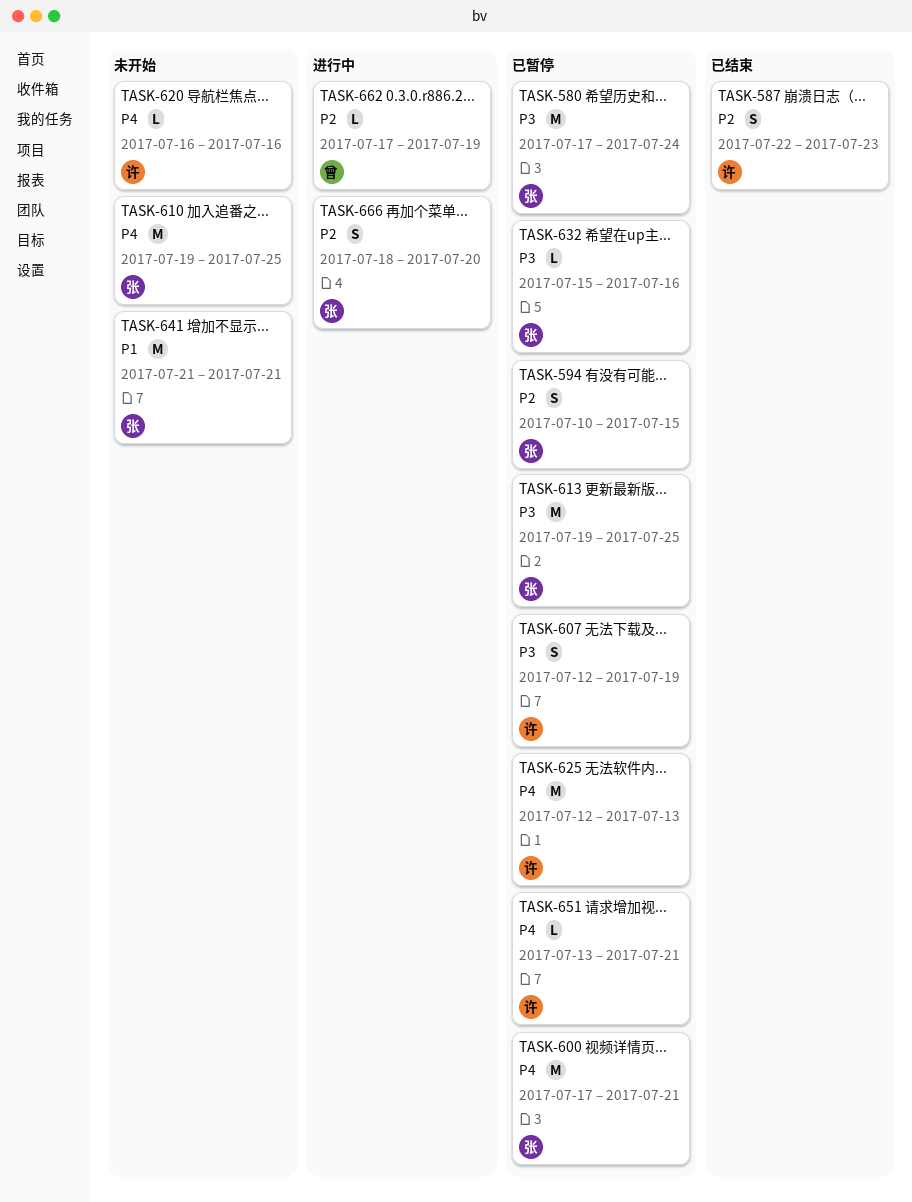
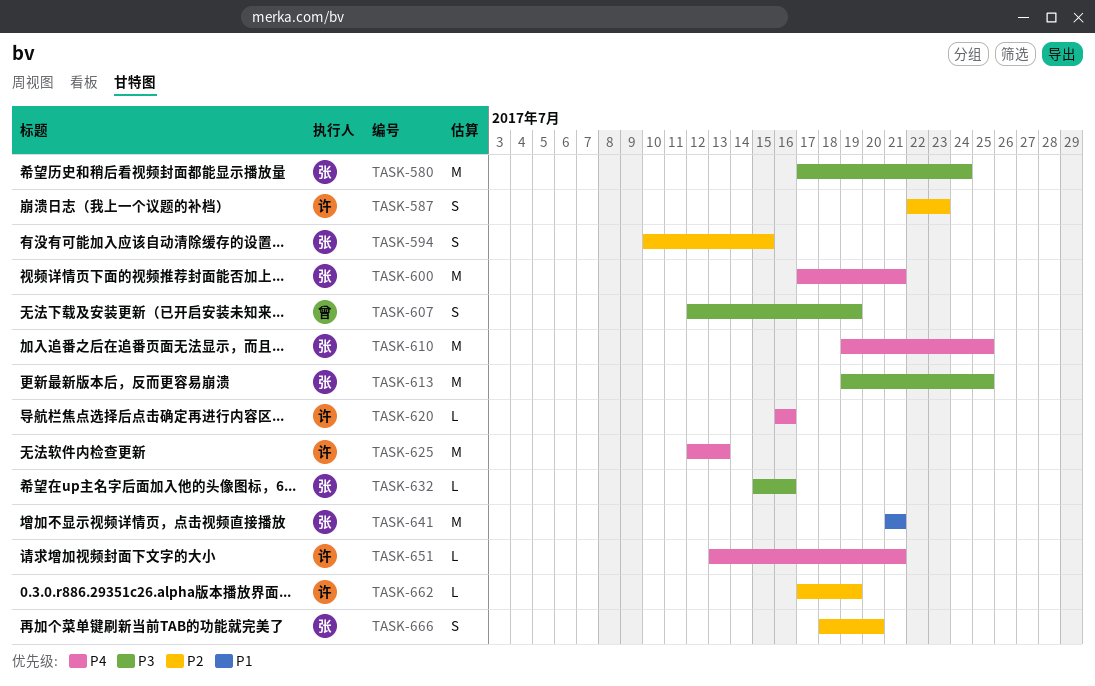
TASK-607, owner: 许 -> 曾
TASK-662, owner: 曾 -> 许

